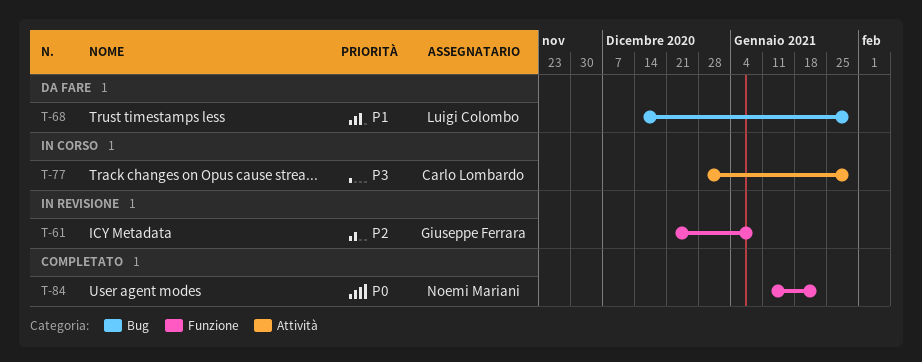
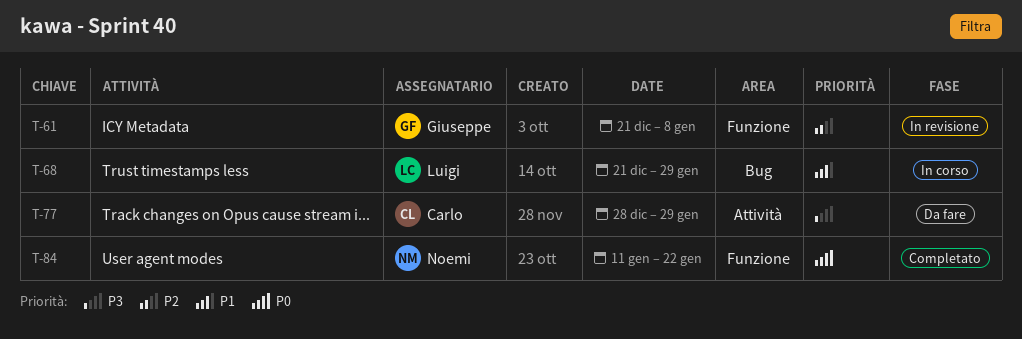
T-68, status: Da fare -> In corso
T-68, start: Dec 14 -> Dec 21
T-77, status: In corso -> Da fare

